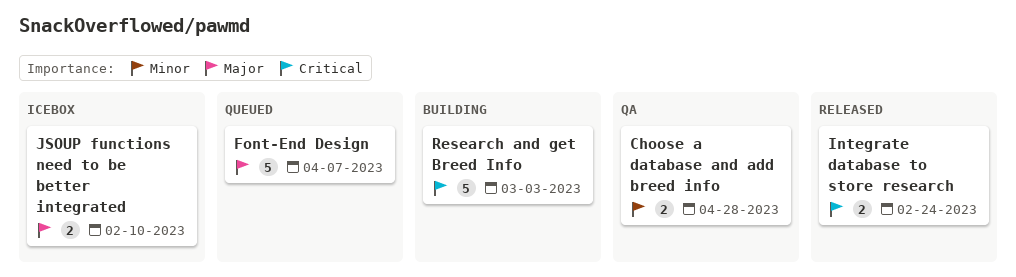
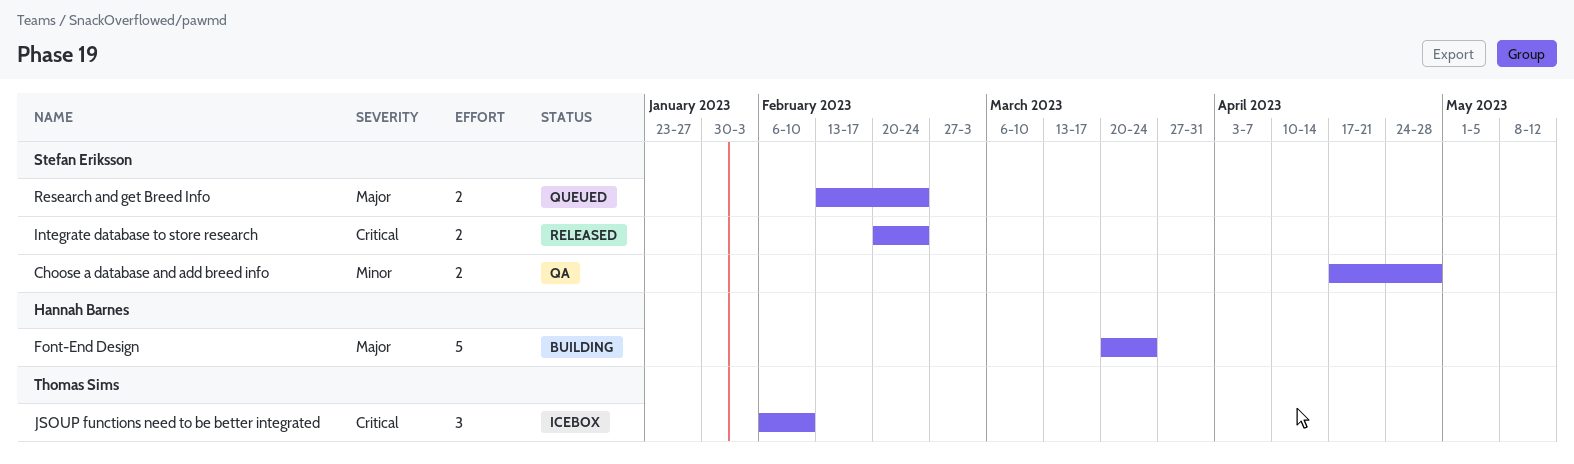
Font-End Design, status: Queued -> Building
Font-End Design, due: Apr 7 -> Mar 24
JSOUP functions need to be better integrated, priority: Major -> Critical
JSOUP functions need to be better integrated, estimate: 2 -> 3
Research and get Breed Info, status: Building -> Queued
Research and get Breed Info, priority: Critical -> Major
Research and get Breed Info, estimate: 5 -> 2
Research and get Breed Info, due: Mar 3 -> Feb 24

